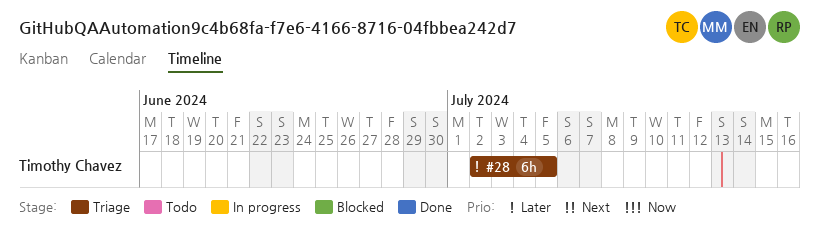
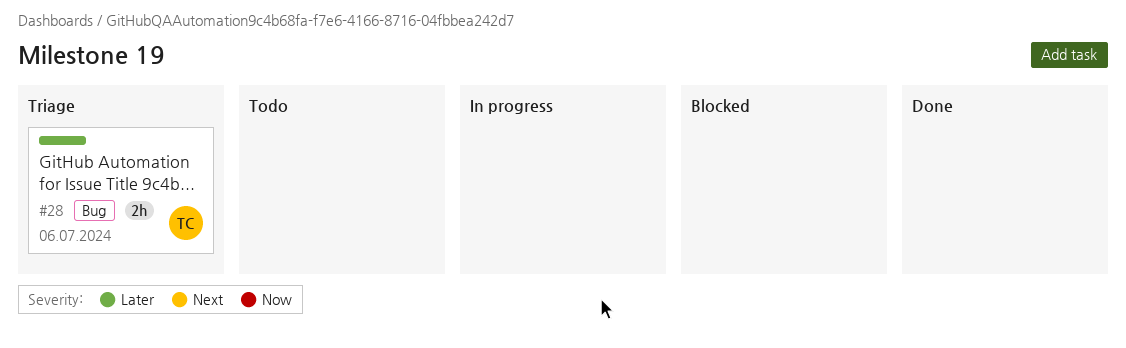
#28, estimate: 6h -> 2h
#28, due: Jul 5 -> Jul 6

